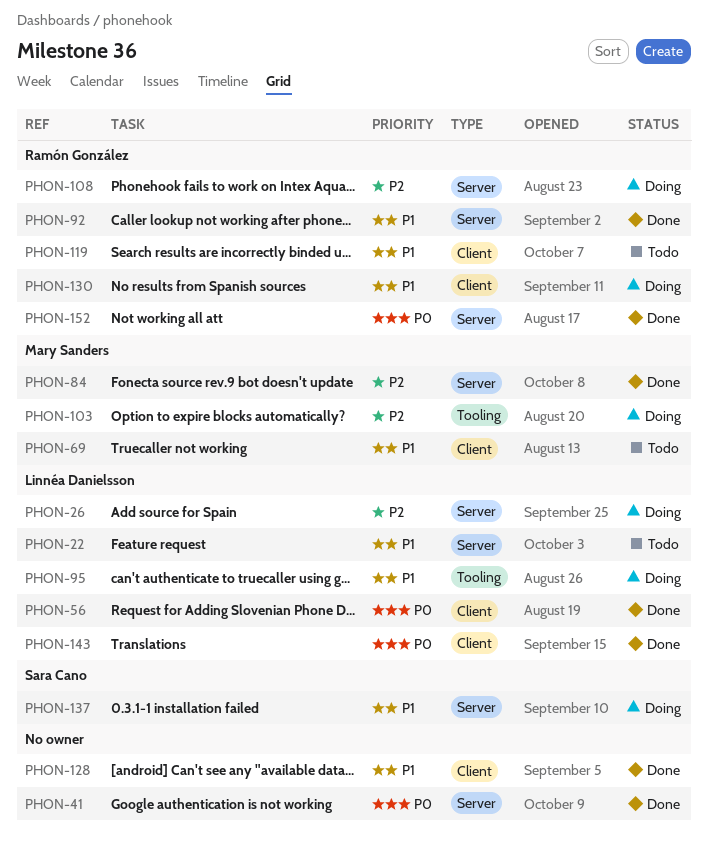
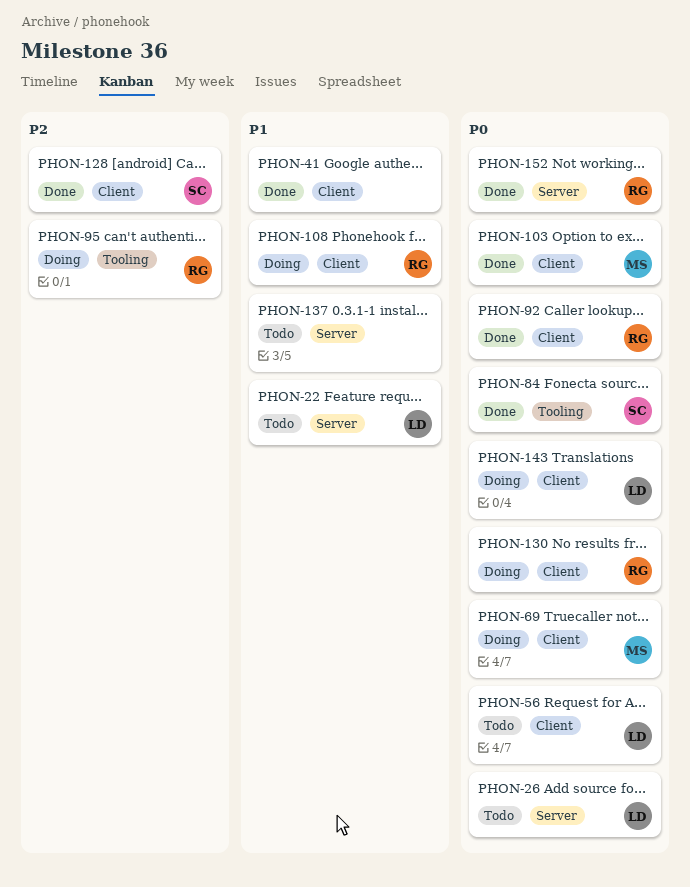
PHON-26, status: Doing -> Todo
PHON-26, priority: P2 -> P0
PHON-41, priority: P0 -> P1
PHON-41, label: Server -> Client
PHON-56, status: Done -> Todo
PHON-69, status: Todo -> Doing
PHON-69, priority: P1 -> P0
PHON-84, owner: Mary Sanders -> Sara Cano
PHON-84, priority: P2 -> P0
PHON-84, label: Server -> Tooling
PHON-92, priority: P1 -> P0
PHON-92, label: Server -> Client
PHON-95, owner: Linnéa Danielsson -> Ramón González
PHON-95, priority: P1 -> P2
PHON-103, status: Doing -> Done
PHON-103, priority: P2 -> P0
PHON-103, label: Tooling -> Client
PHON-108, priority: P2 -> P1
PHON-108, label: Server -> Client
PHON-119: present -> none
PHON-128, owner: none -> Sara Cano
PHON-128, priority: P1 -> P2
PHON-130, priority: P1 -> P0
PHON-137, status: Doing -> Todo
PHON-137, owner: Sara Cano -> none
PHON-143, status: Done -> Doing

